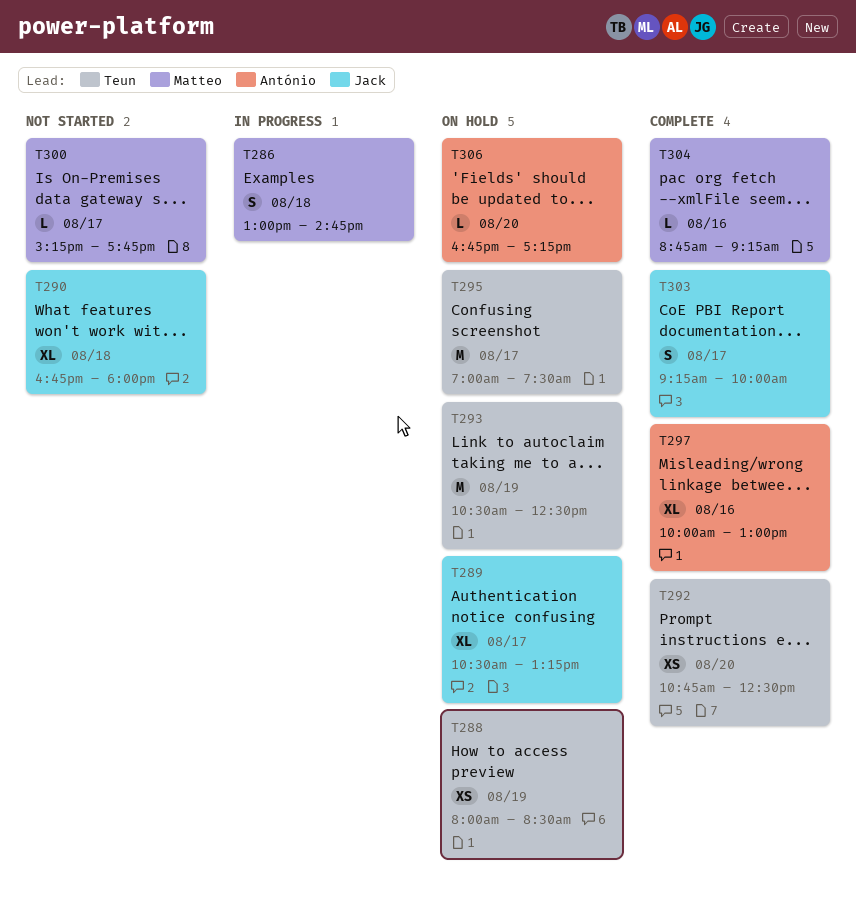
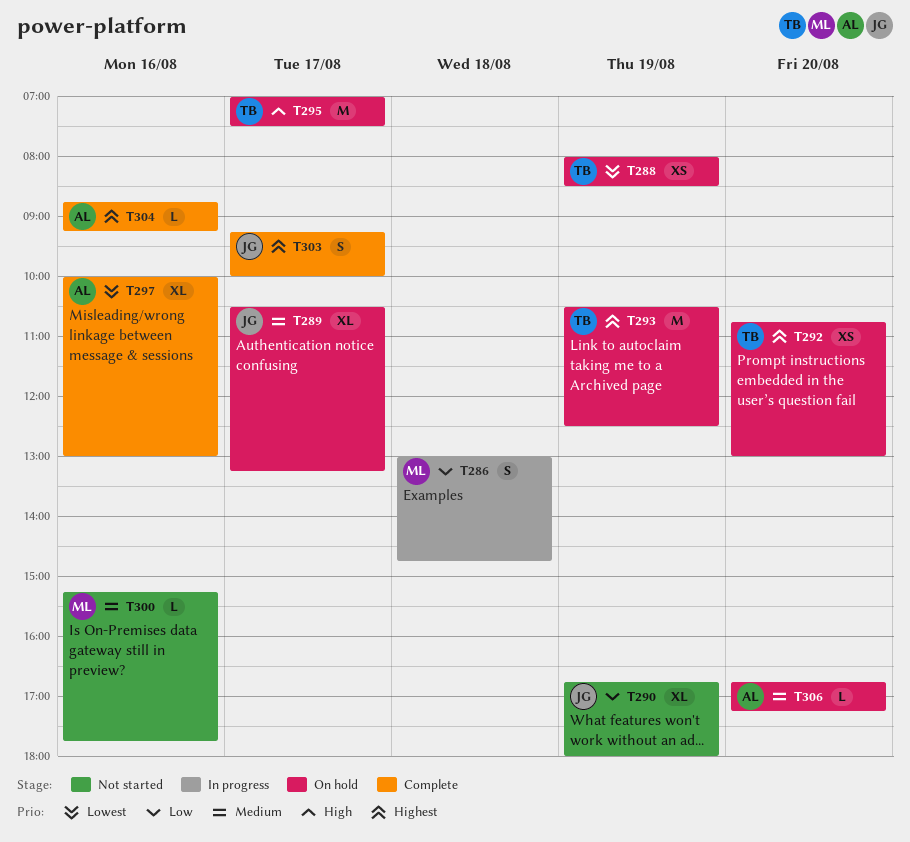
T290, day: Aug 18 -> Aug 19
T292, status: Complete -> On hold
T292, ends: 12:30 -> 13:00
T300, day: Aug 17 -> Aug 16
T304, owner: Matteo -> António

